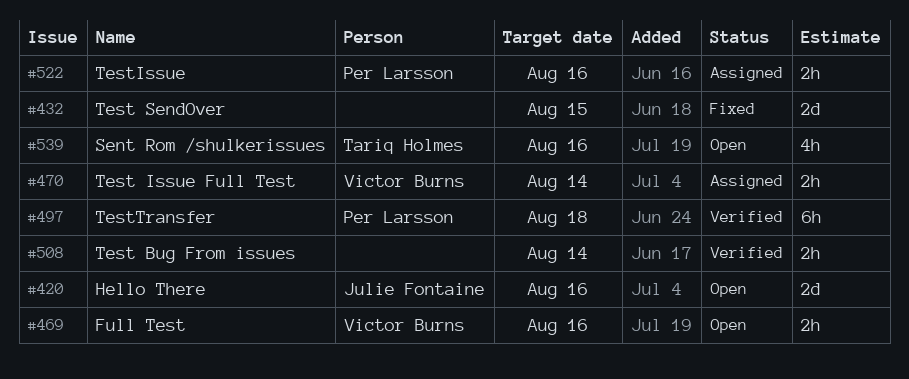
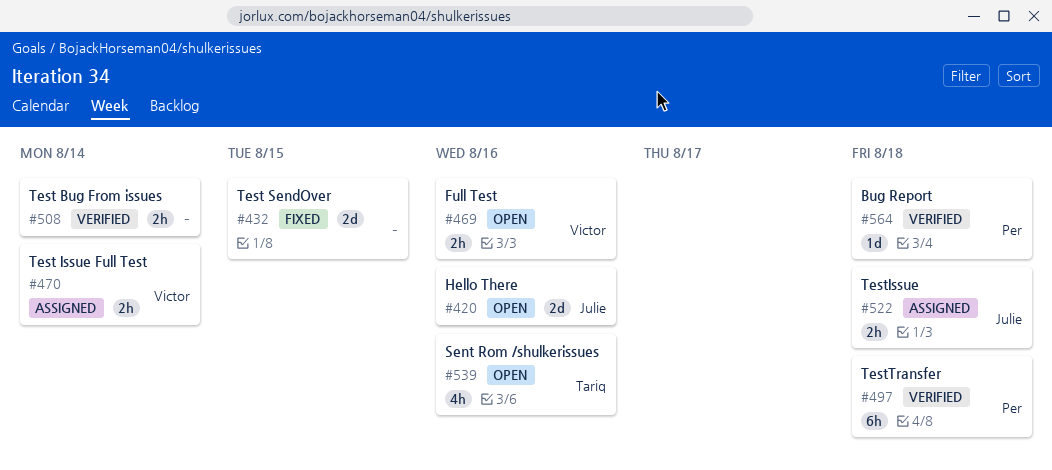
#522, owner: Per Larsson -> Julie Fontaine
#522, due: Aug 16 -> Aug 18
#564: none -> present

